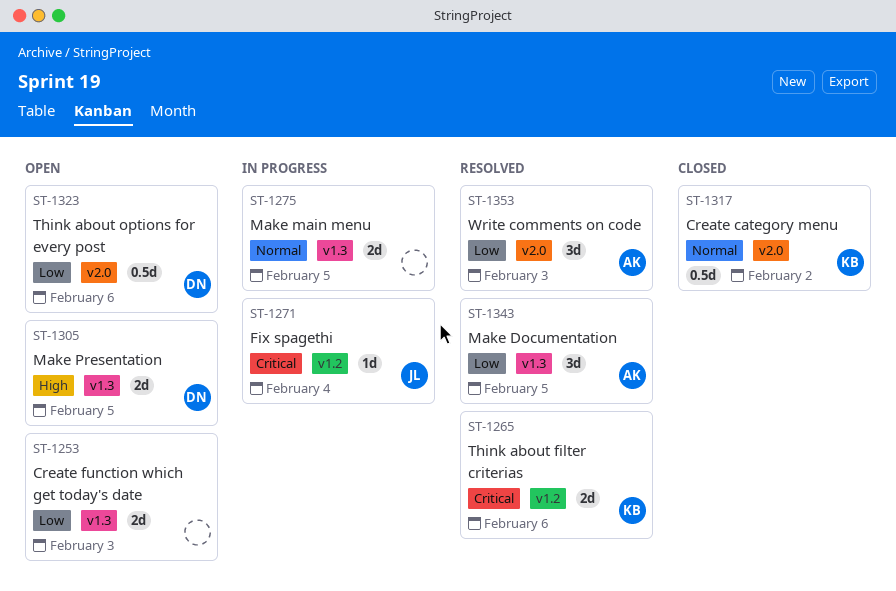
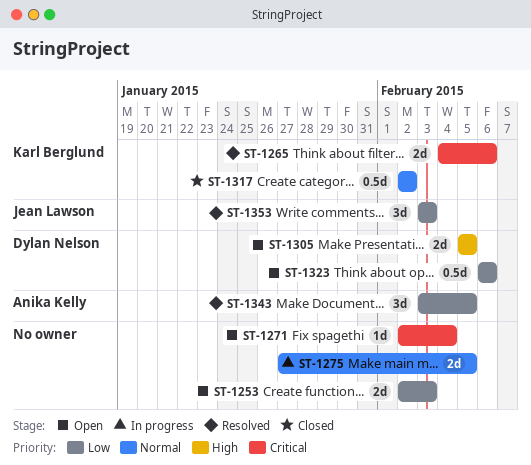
ST-1271, status: In progress -> Open
ST-1271, owner: Jean Lawson -> none
ST-1353, owner: Anika Kelly -> Jean Lawson

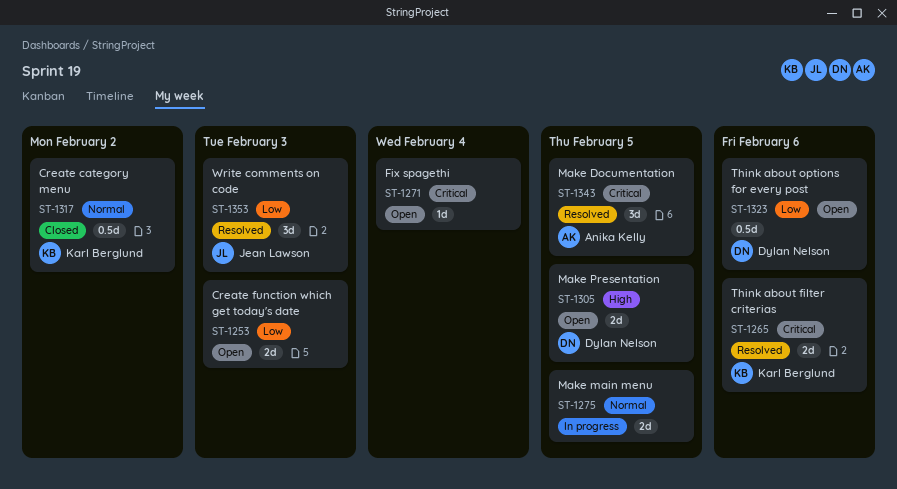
ST-1343, priority: Low -> Critical

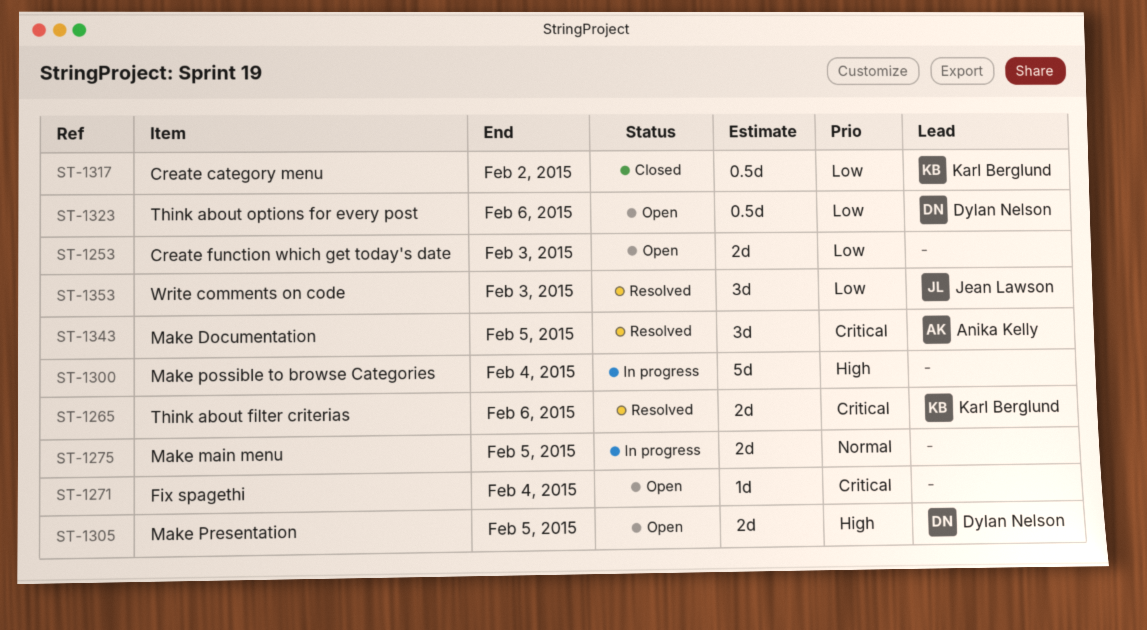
ST-1300: none -> present
ST-1317, priority: Normal -> Low

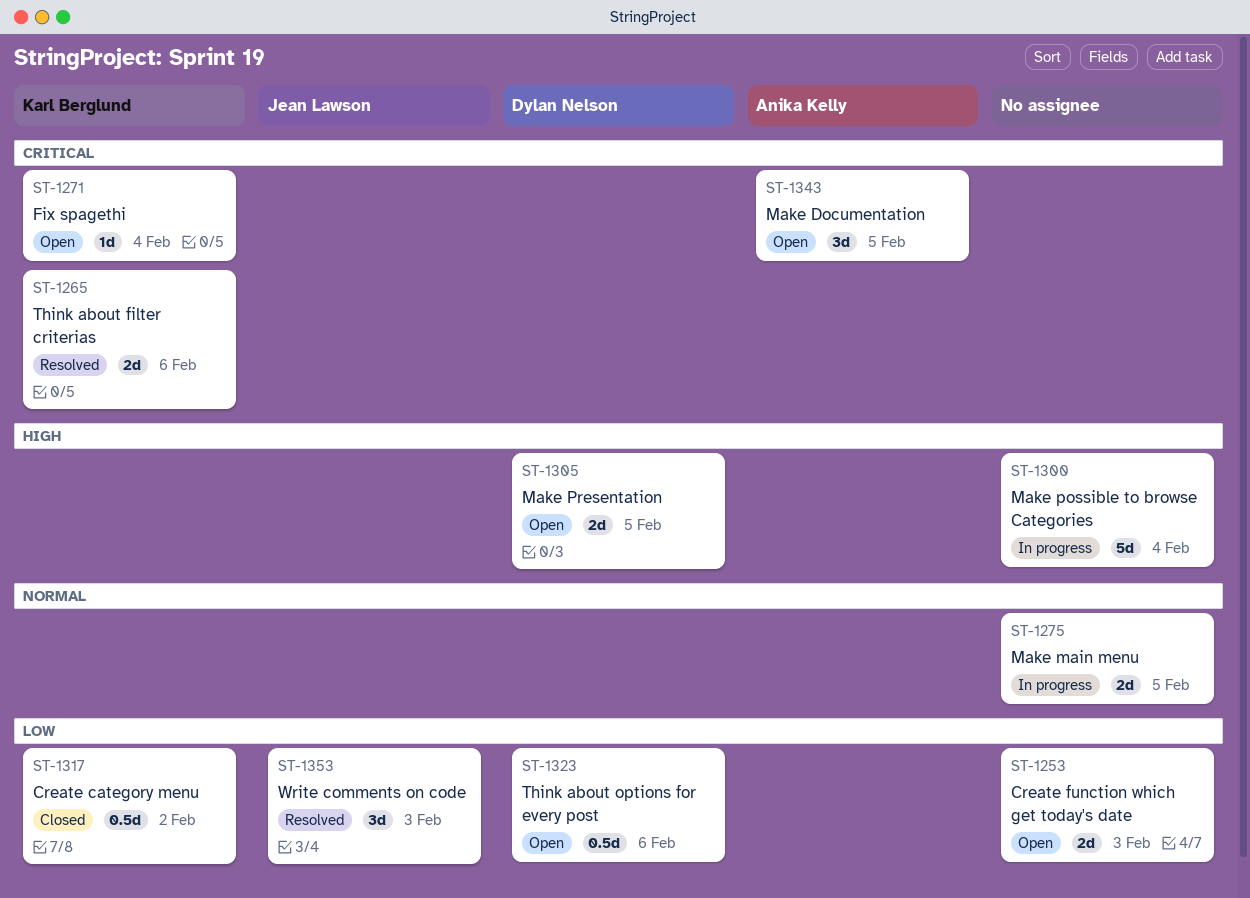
ST-1271, owner: none -> Karl Berglund
ST-1343, status: Resolved -> Open

